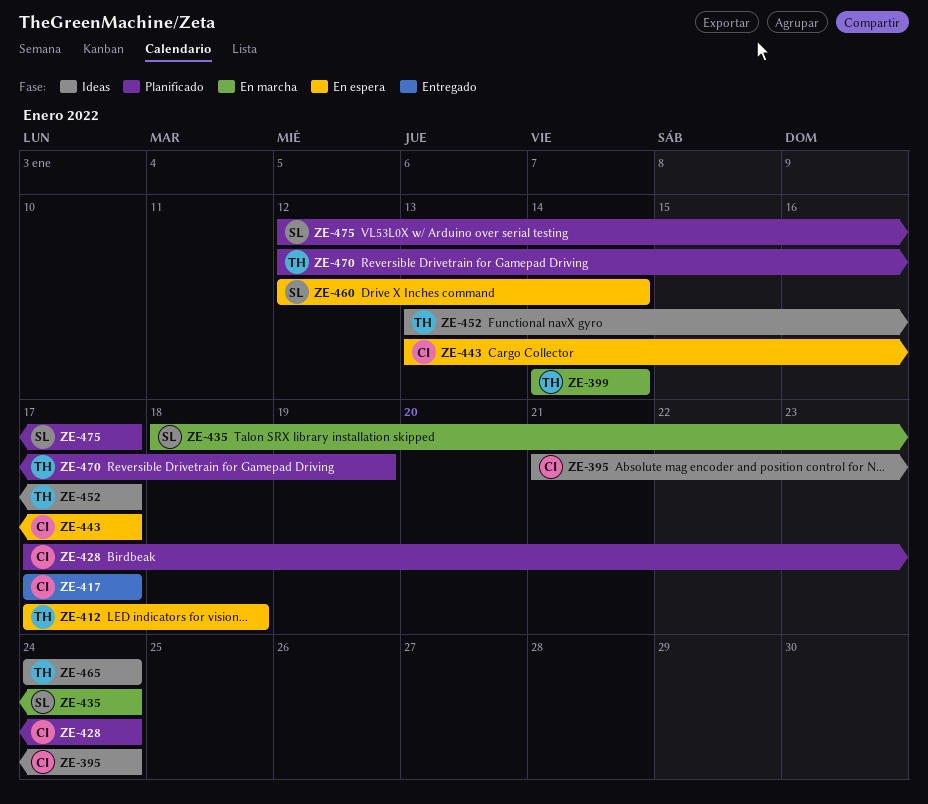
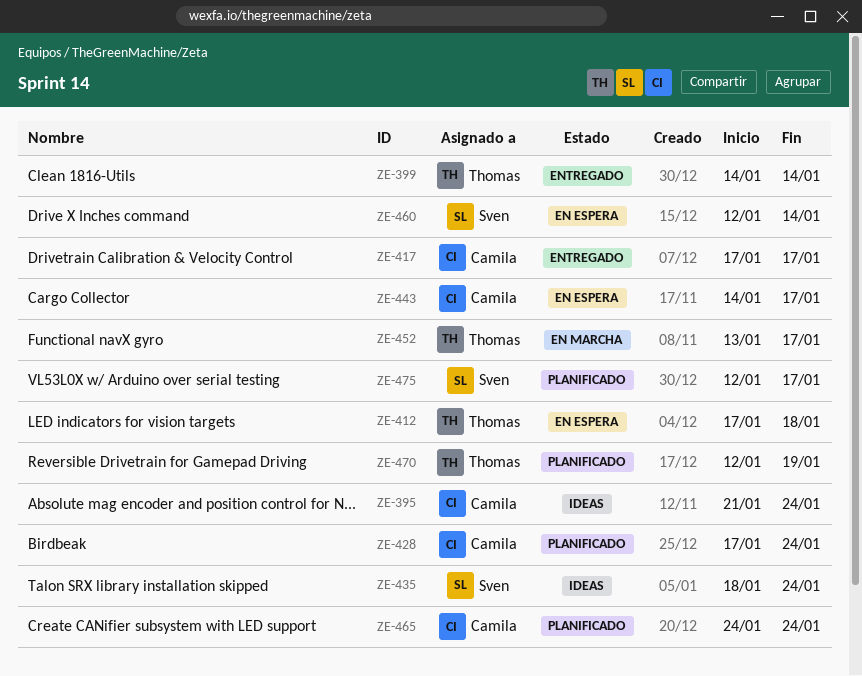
ZE-399, status: En marcha -> Entregado
ZE-435, status: En marcha -> Ideas
ZE-443, start: Jan 13 -> Jan 14
ZE-452, status: Ideas -> En marcha
ZE-465, status: Ideas -> Planificado
ZE-465, owner: Thomas -> Camila

